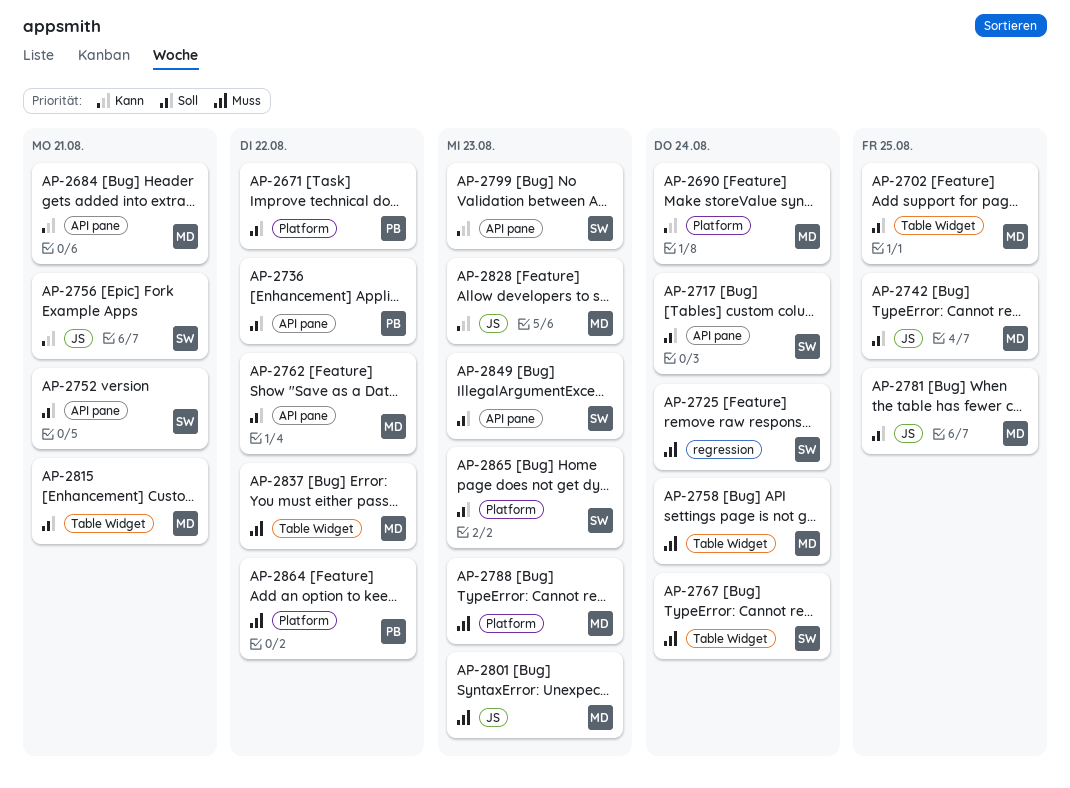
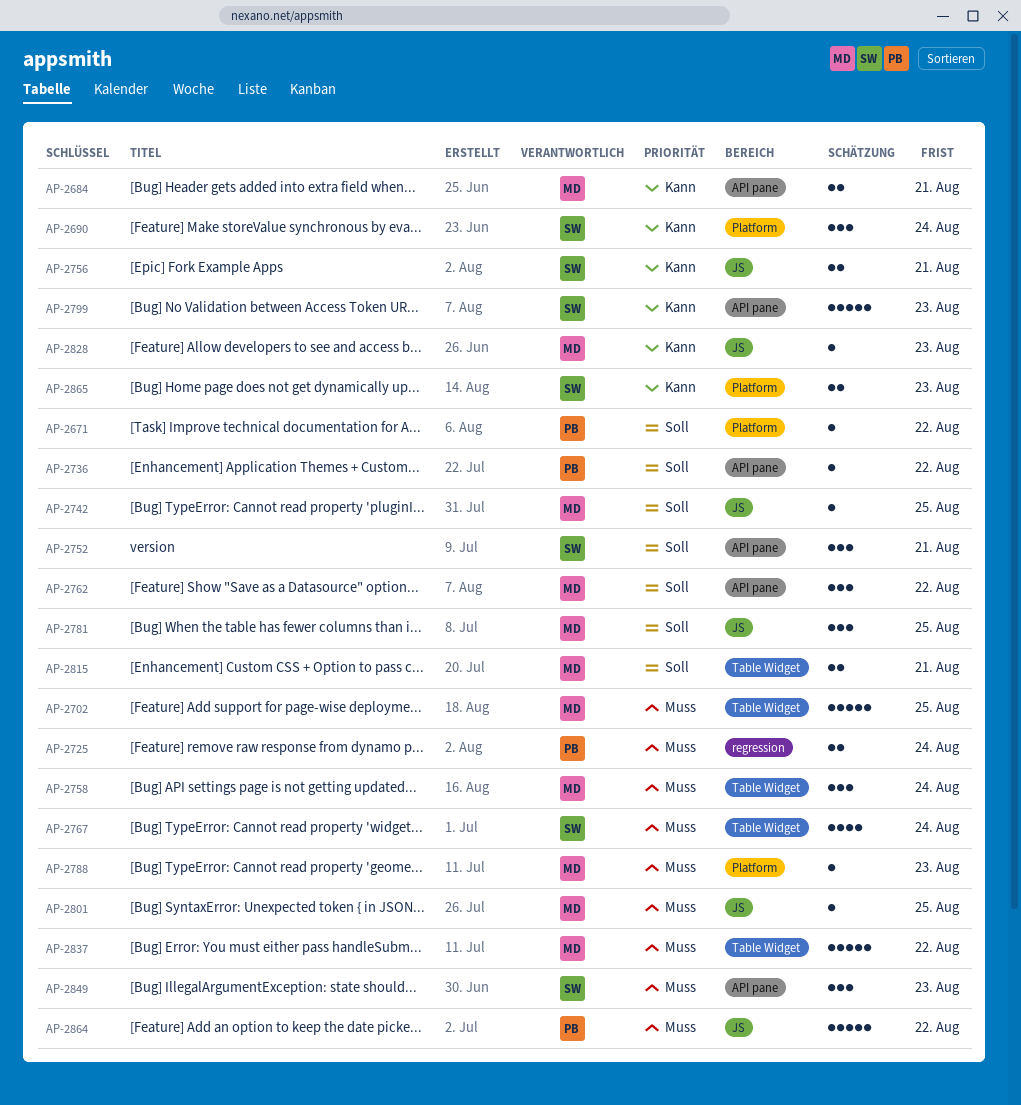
AP-2690, owner: MD -> SW
AP-2702, priority: Soll -> Muss
AP-2717: present -> none
AP-2725, owner: SW -> PB
AP-2801, due: Aug 23 -> Aug 25
AP-2849, priority: Soll -> Muss
AP-2864, label: Platform -> JS
AP-2865, priority: Soll -> Kann

